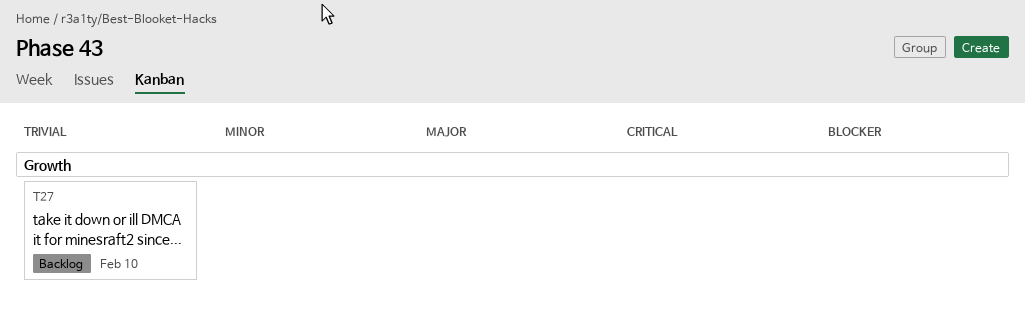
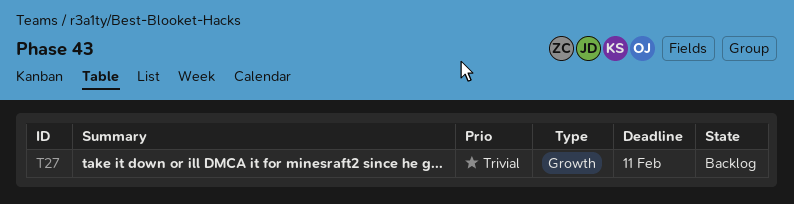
T27, due: Feb 10 -> Feb 11

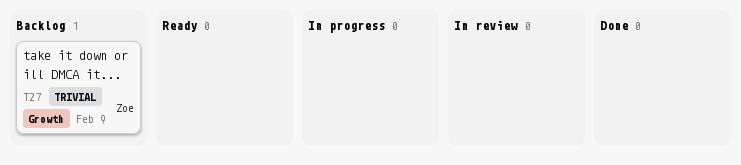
T27, due: Feb 11 -> Feb 9

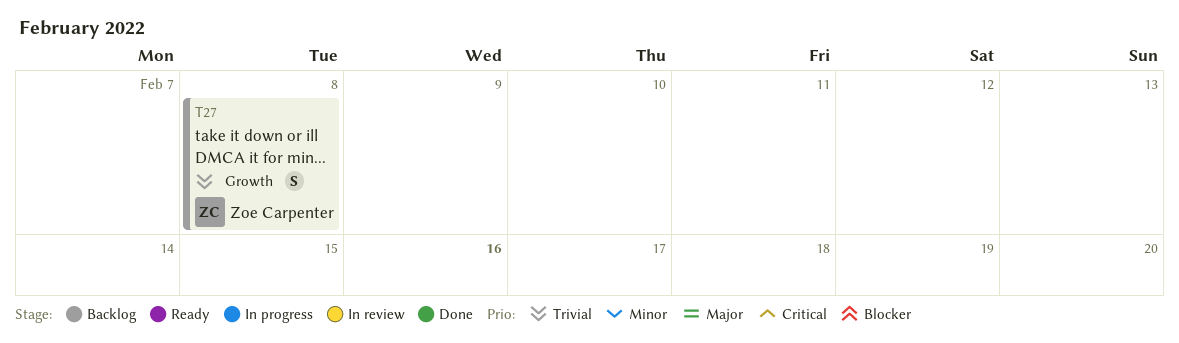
T27, due: Feb 9 -> Feb 8

